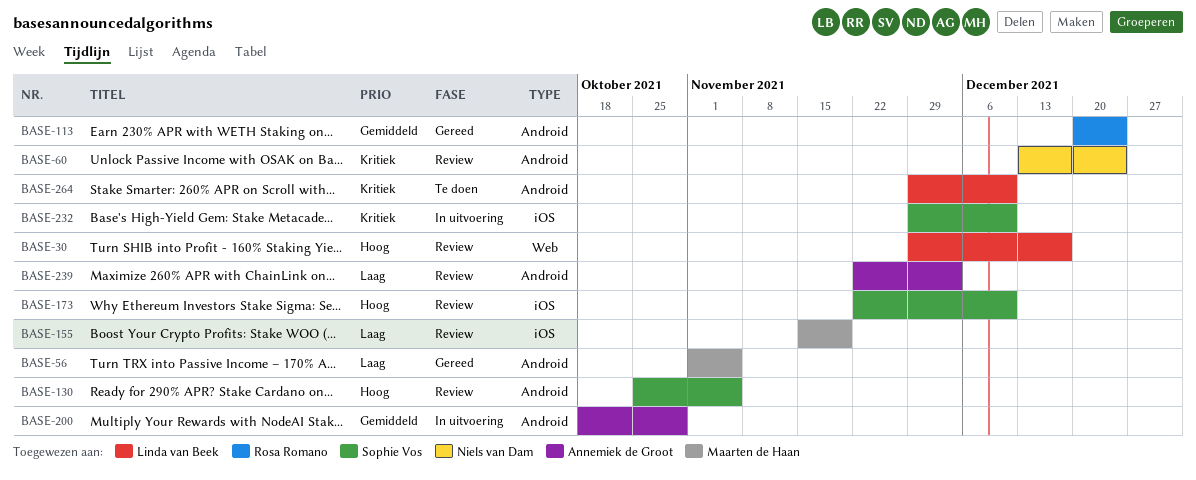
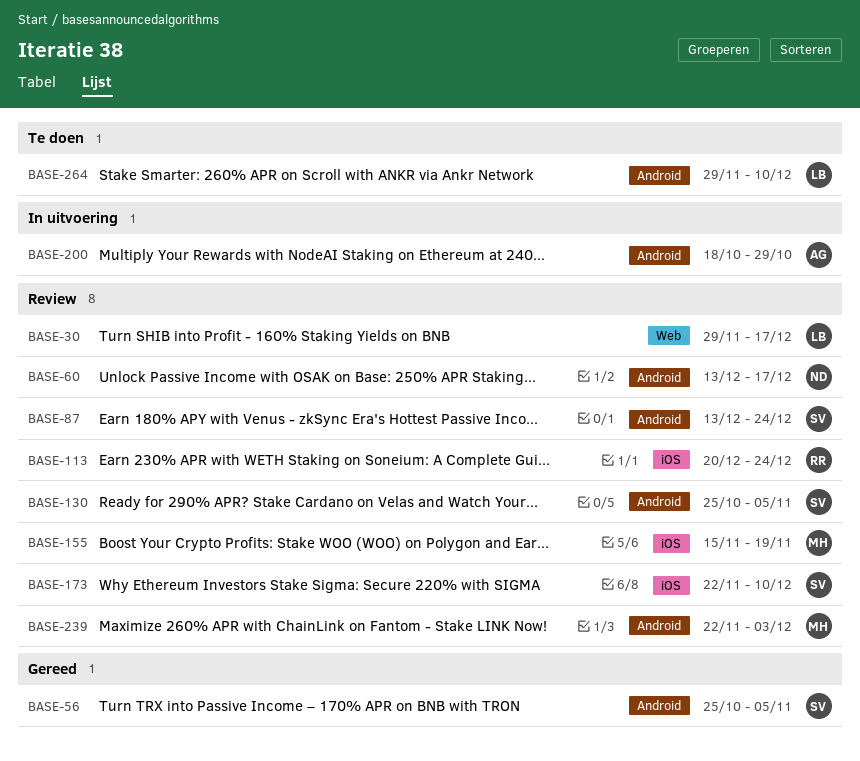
BASE-56, owner: Maarten de Haan -> Sophie Vos
BASE-56, start: Nov 1 -> Oct 25
BASE-60, due: Dec 24 -> Dec 17
BASE-87: none -> present
BASE-113, status: Gereed -> Review
BASE-113, label: Android -> iOS
BASE-232: present -> none
BASE-239, owner: Annemiek de Groot -> Maarten de Haan

